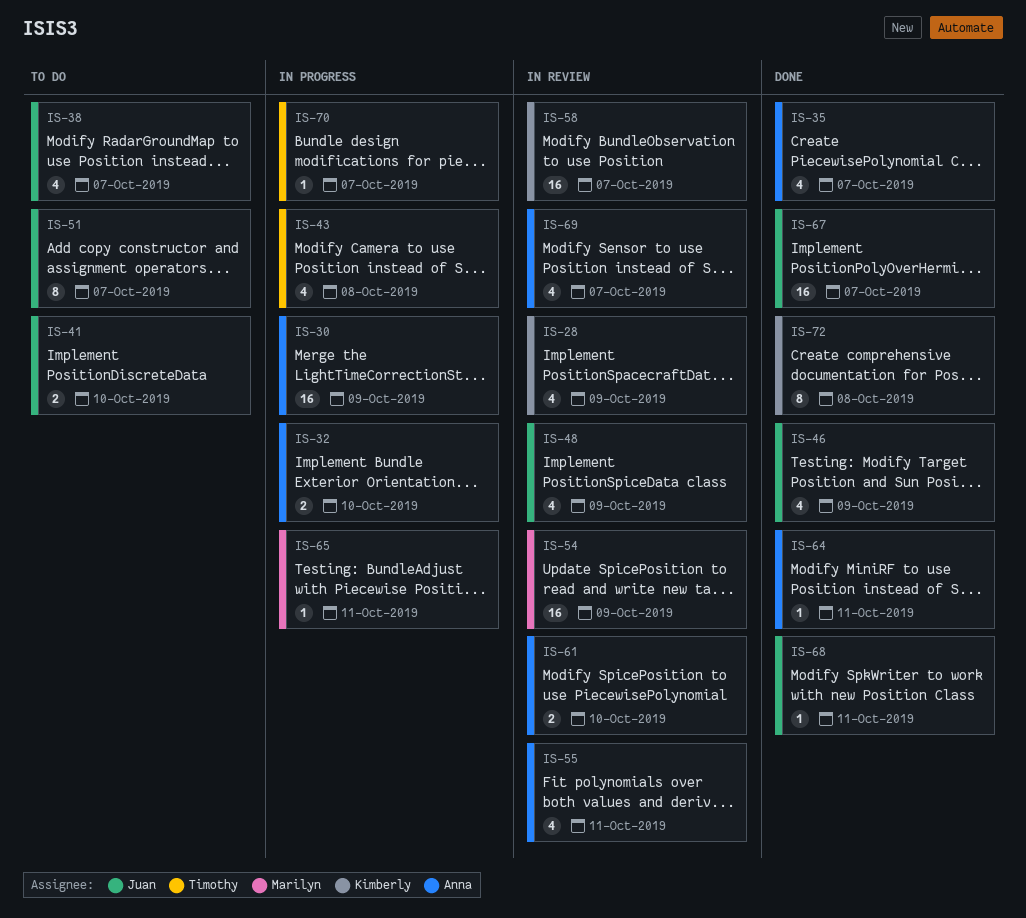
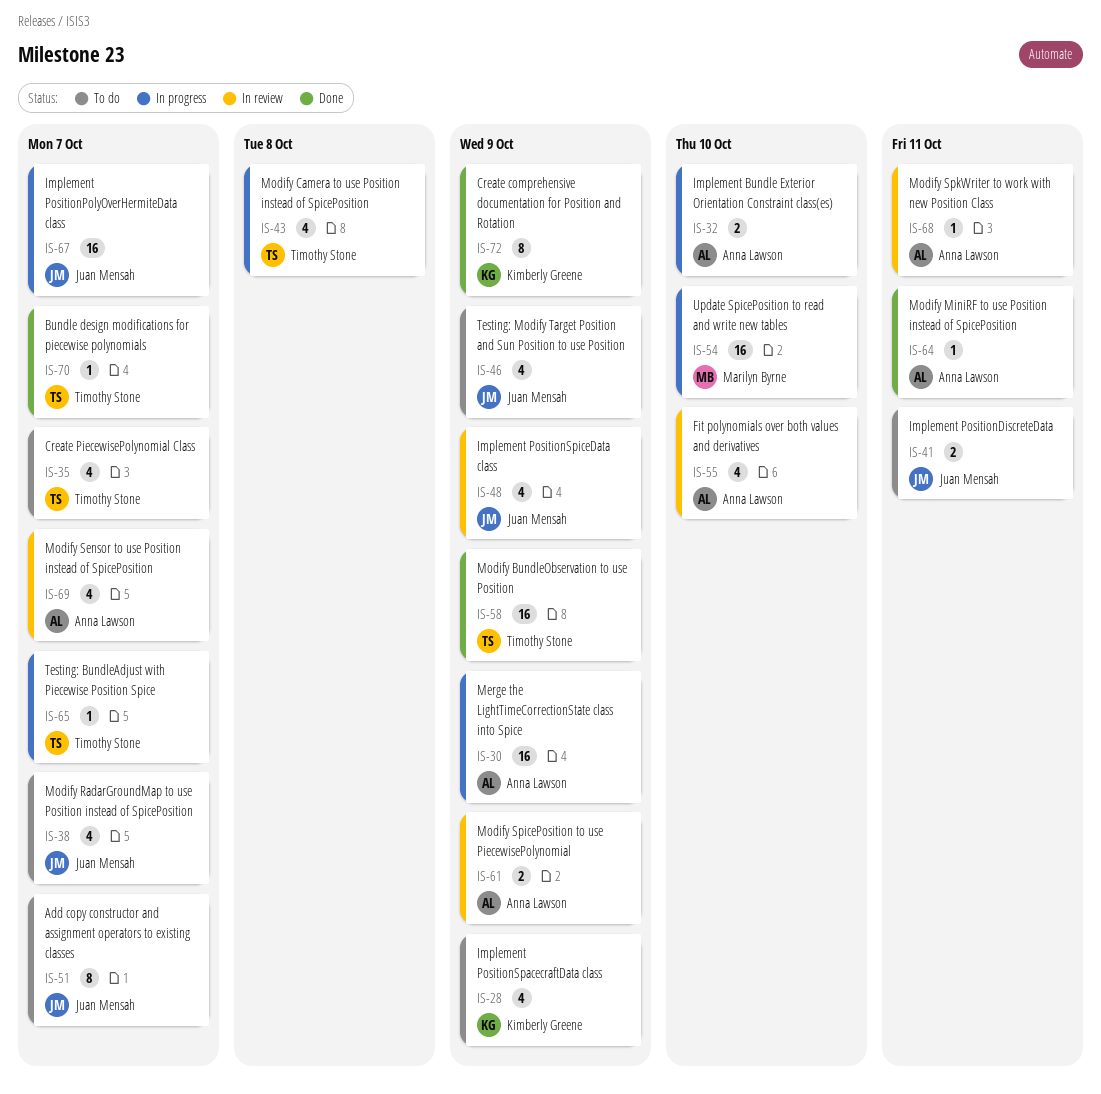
IS-28, status: In review -> To do
IS-35, status: Done -> To do
IS-35, owner: Anna Lawson -> Timothy Stone
IS-41, due: Oct 10 -> Oct 11
IS-46, status: Done -> To do
IS-54, status: In review -> In progress
IS-54, due: Oct 9 -> Oct 10
IS-55, due: Oct 11 -> Oct 10
IS-58, status: In review -> Done
IS-58, owner: Kimberly Greene -> Timothy Stone
IS-58, due: Oct 7 -> Oct 9
IS-61, due: Oct 10 -> Oct 9
IS-65, owner: Marilyn Byrne -> Timothy Stone
IS-65, due: Oct 11 -> Oct 7
IS-67, status: Done -> In progress
IS-68, status: Done -> In review
IS-68, owner: Juan Mensah -> Anna Lawson
IS-70, status: In progress -> Done
IS-72, due: Oct 8 -> Oct 9

